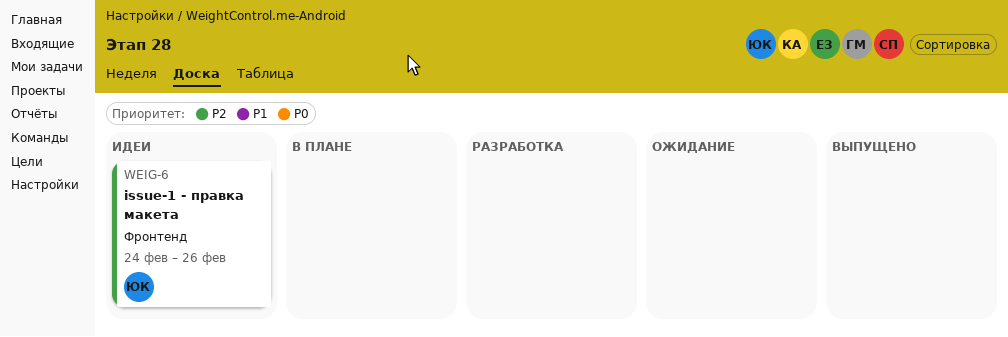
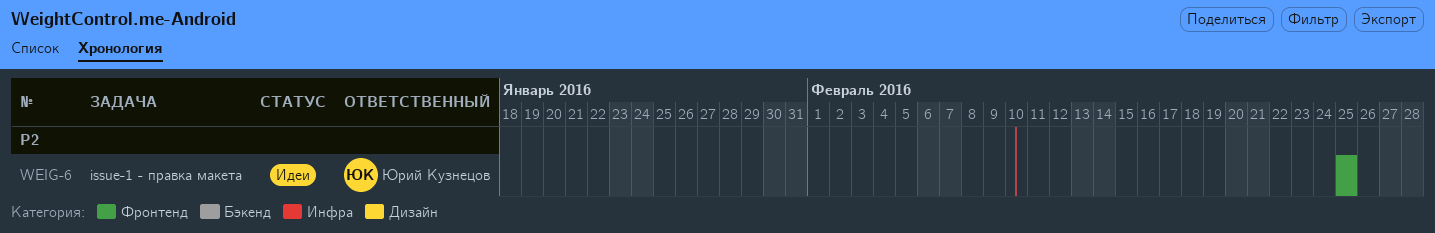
WEIG-6, start: Feb 24 -> Feb 25
WEIG-6, due: Feb 26 -> Feb 25

